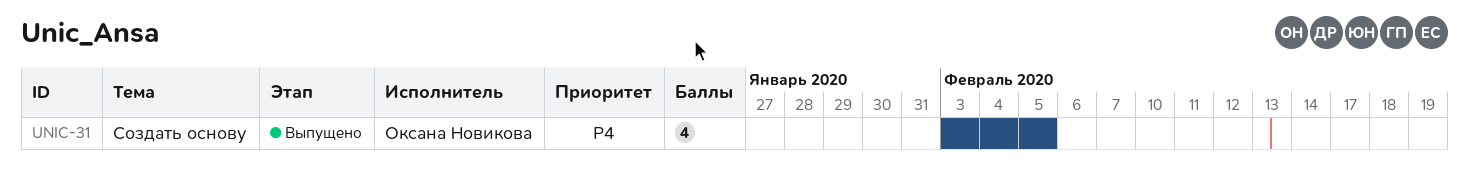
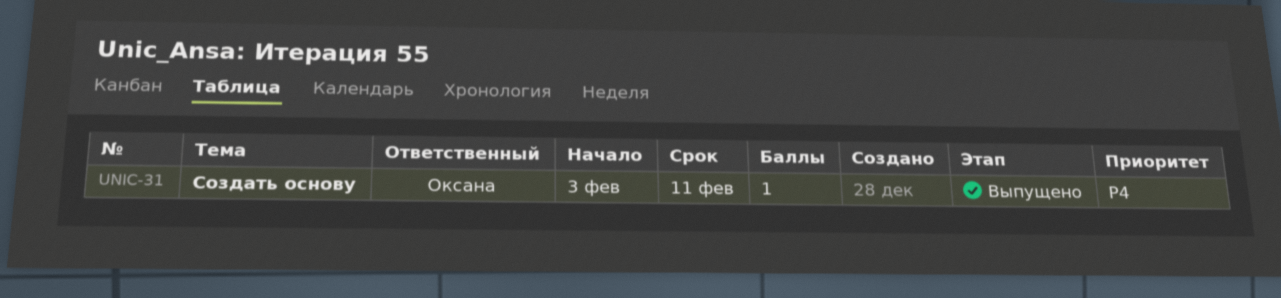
UNIC-31, estimate: 4 -> 1
UNIC-31, due: Feb 5 -> Feb 11

